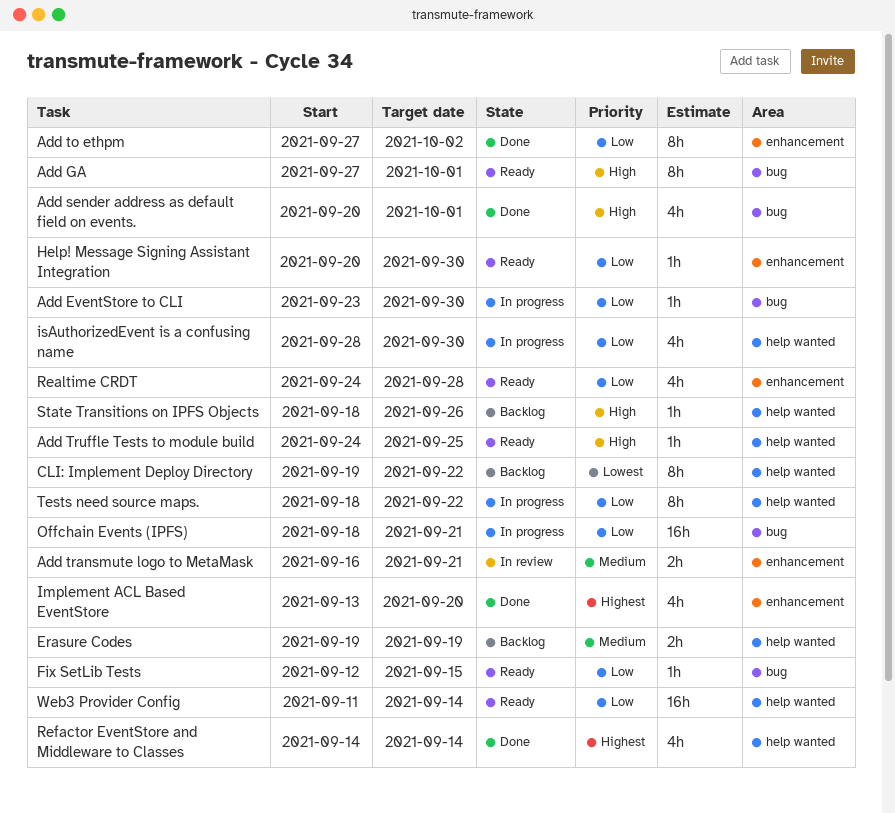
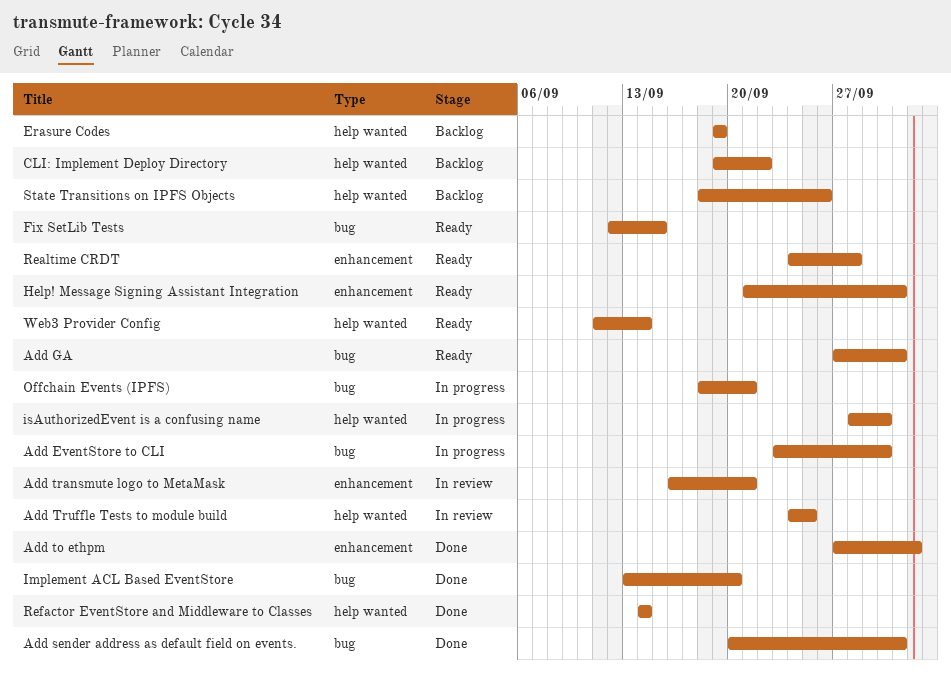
Add Truffle Tests to module build, status: Ready -> In review
Help! Message Signing Assistant Integration, start: Sep 20 -> Sep 21
Help! Message Signing Assistant Integration, due: Sep 30 -> Oct 1
Implement ACL Based EventStore, label: enhancement -> bug
Tests need source maps.: present -> none

